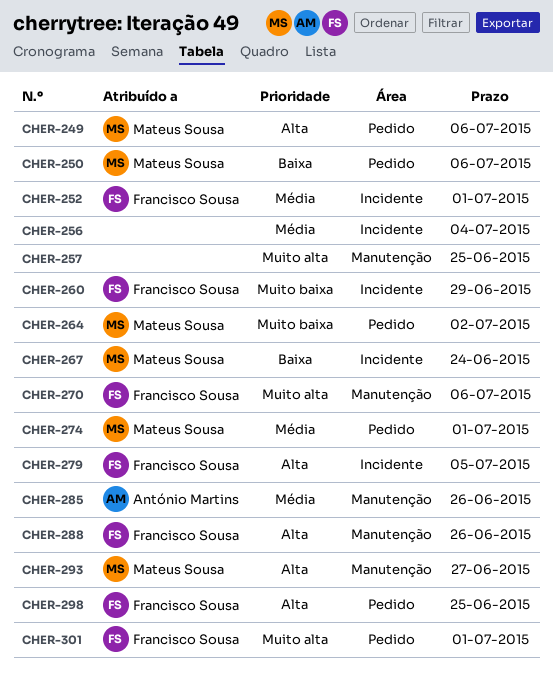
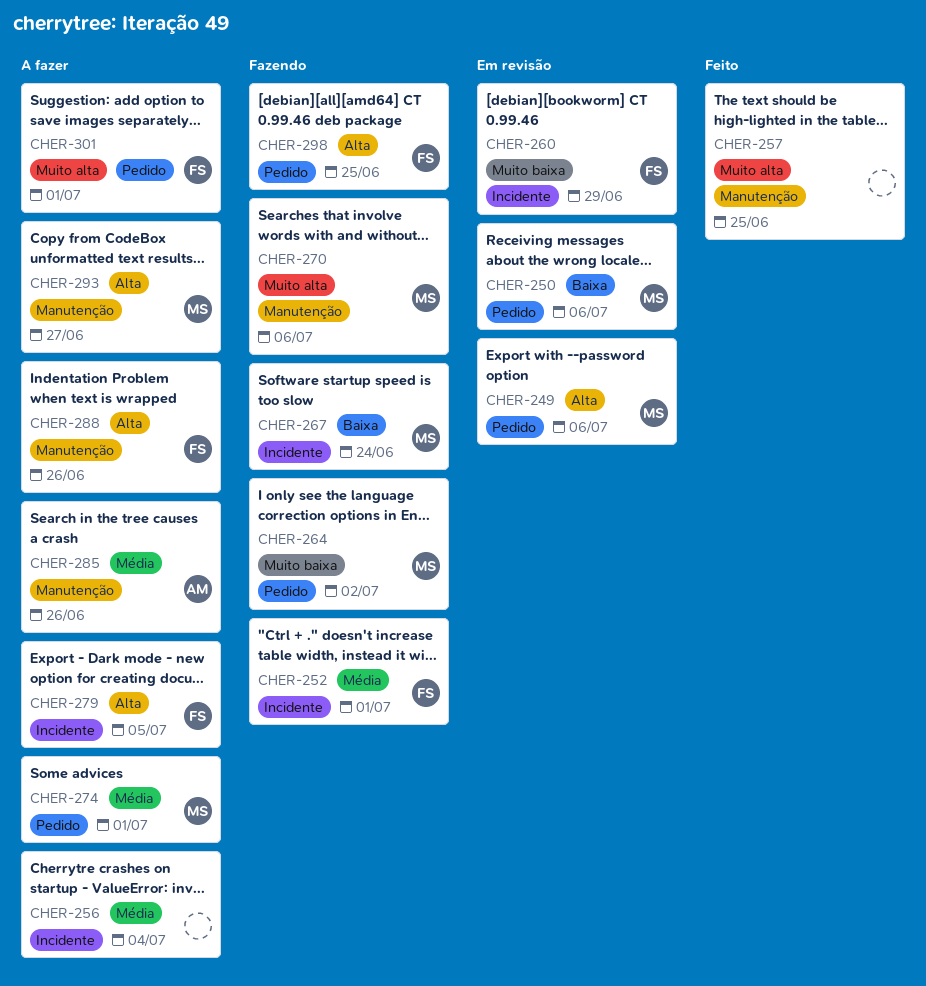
CHER-270, owner: Francisco Sousa -> Mateus Sousa

